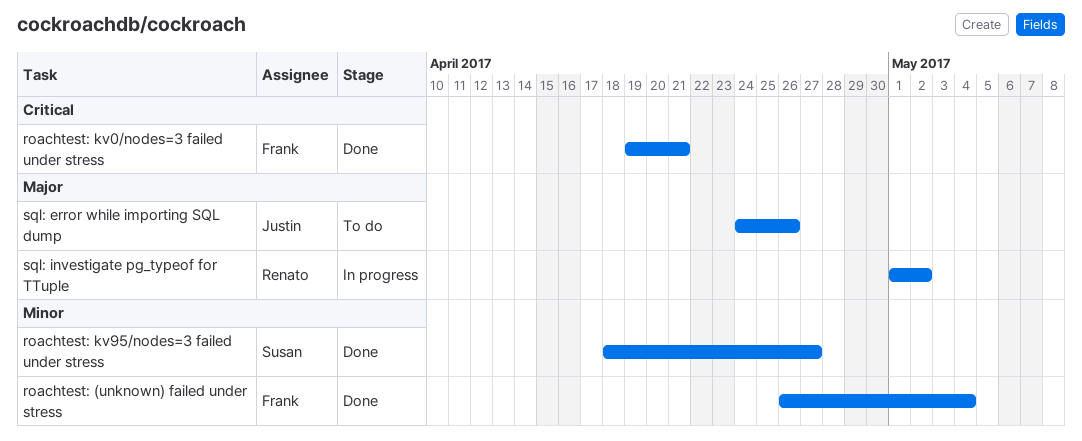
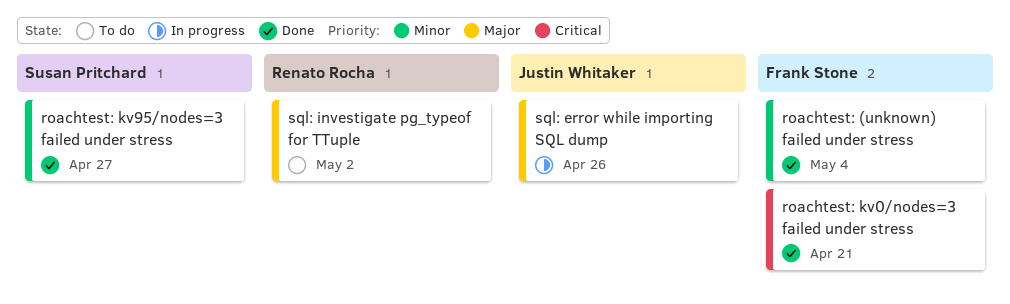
sql: error while importing SQL dump, status: To do -> In progress
sql: investigate pg_typeof for TTuple, status: In progress -> To do

